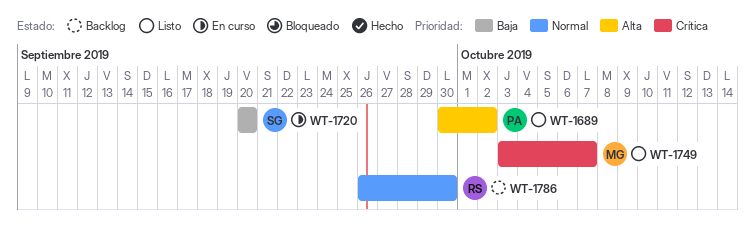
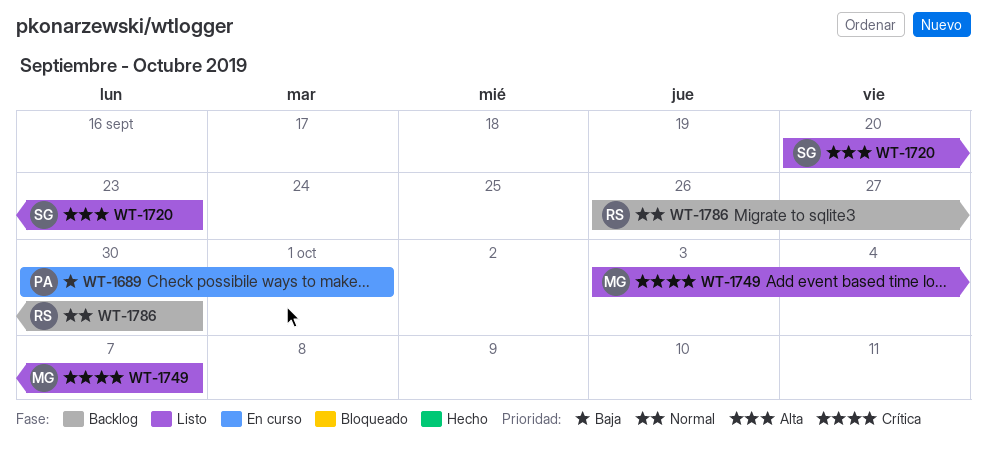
WT-1689, status: Listo -> En curso
WT-1689, priority: Alta -> Baja
WT-1689, due: Oct 2 -> Oct 1
WT-1720, status: En curso -> Listo
WT-1720, priority: Baja -> Alta
WT-1720, due: Sep 20 -> Sep 23

